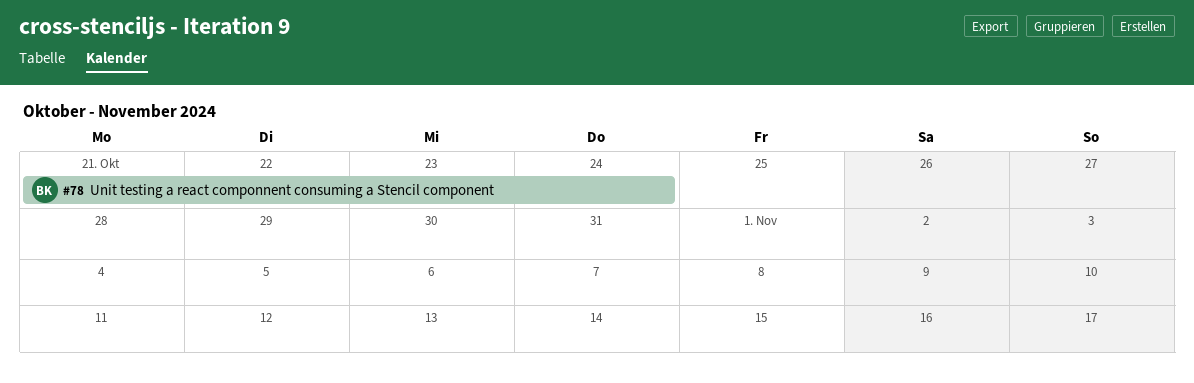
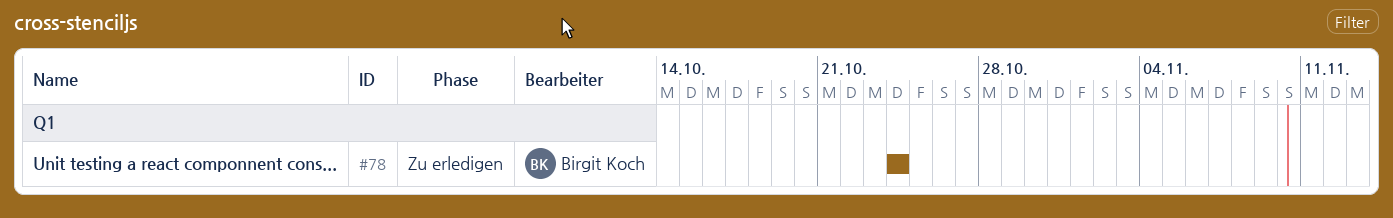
#78, start: Oct 21 -> Oct 24

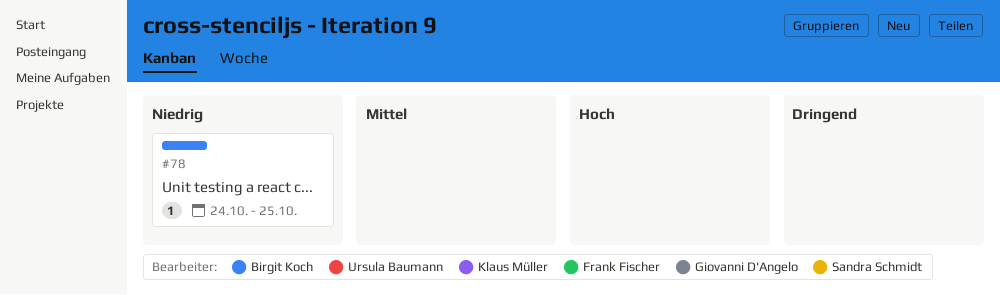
#78, due: Oct 24 -> Oct 25

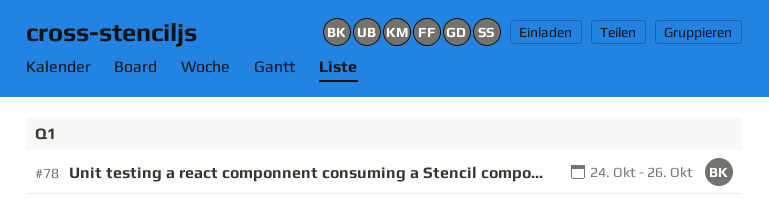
#78, due: Oct 25 -> Oct 26

